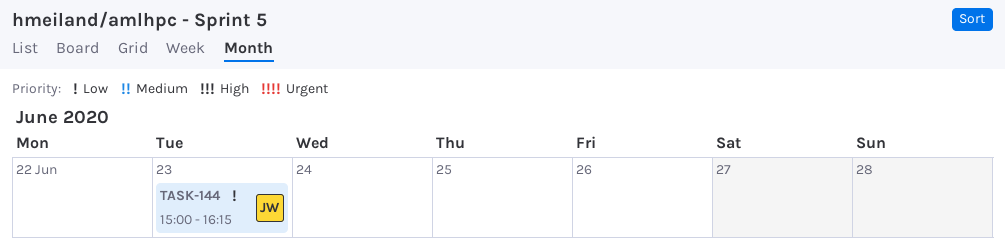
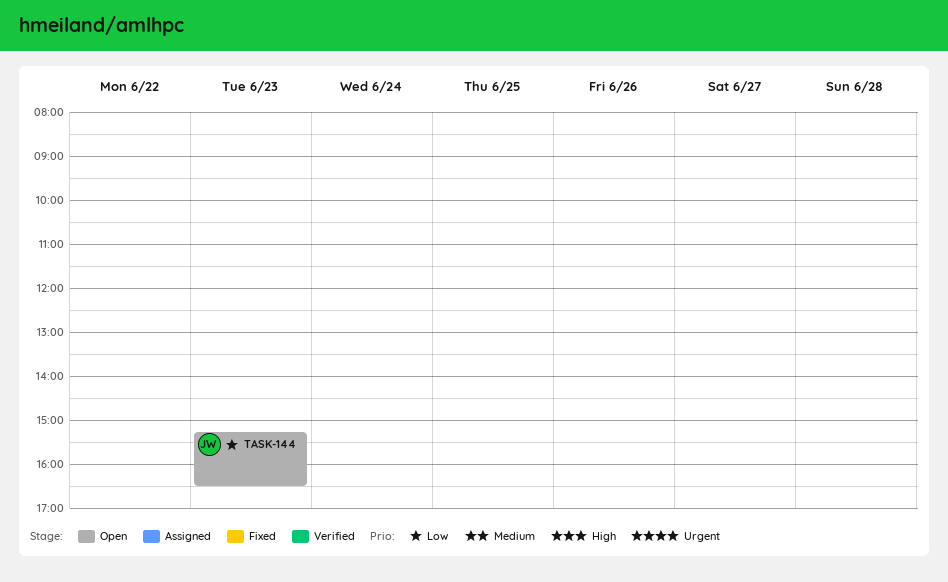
TASK-144, begins: 15:00 -> 15:15
TASK-144, ends: 16:15 -> 16:30

